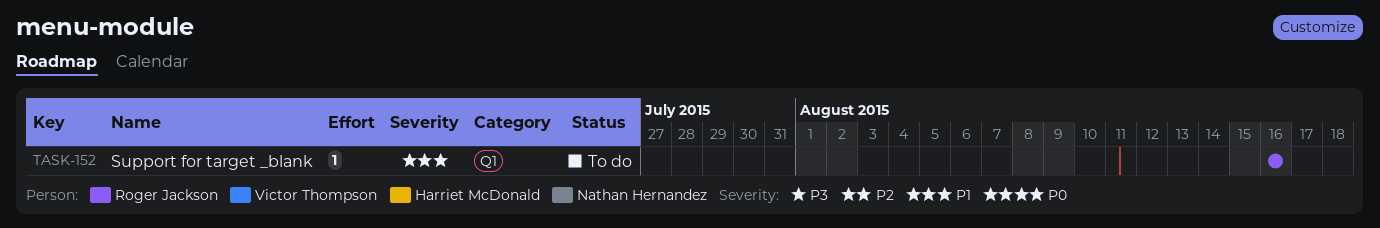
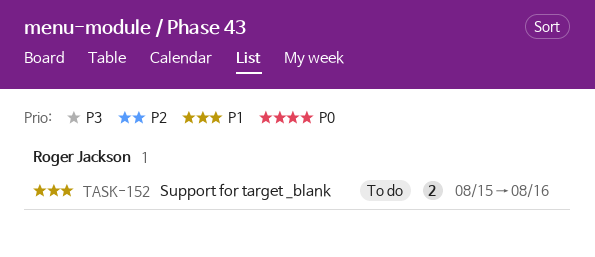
TASK-152, estimate: 1 -> 2
TASK-152, start: Aug 16 -> Aug 15

